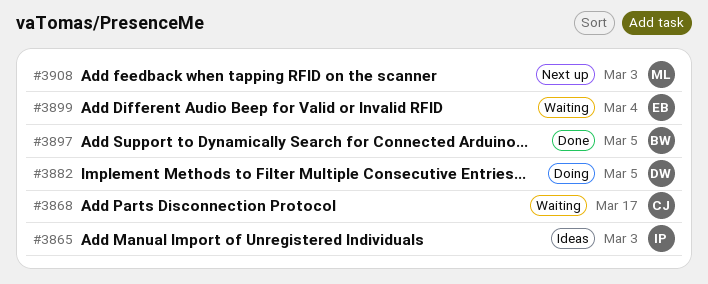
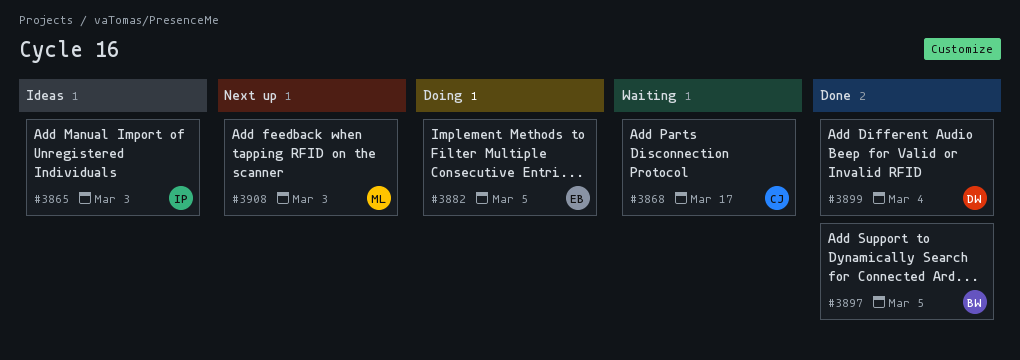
#3882, owner: DW -> EB
#3899, status: Waiting -> Done
#3899, owner: EB -> DW

